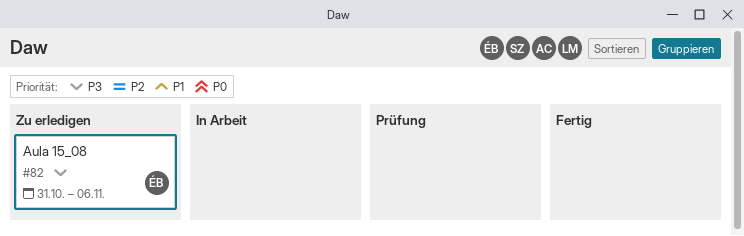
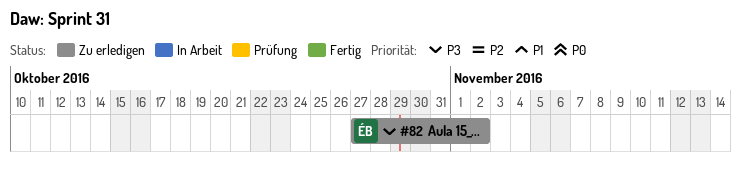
#82, start: Oct 31 -> Oct 27
#82, due: Nov 6 -> Nov 2

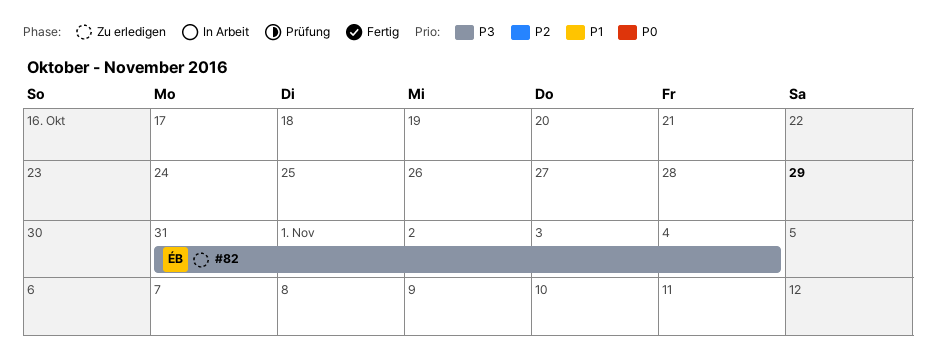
#82, start: Oct 27 -> Oct 31
#82, due: Nov 2 -> Nov 4

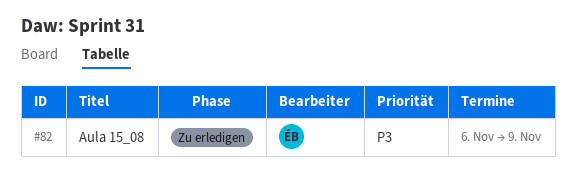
#82, start: Oct 31 -> Nov 6
#82, due: Nov 4 -> Nov 9

